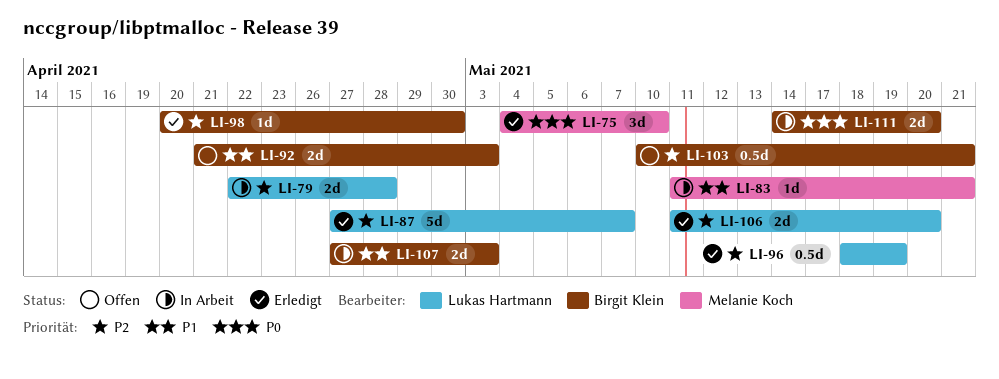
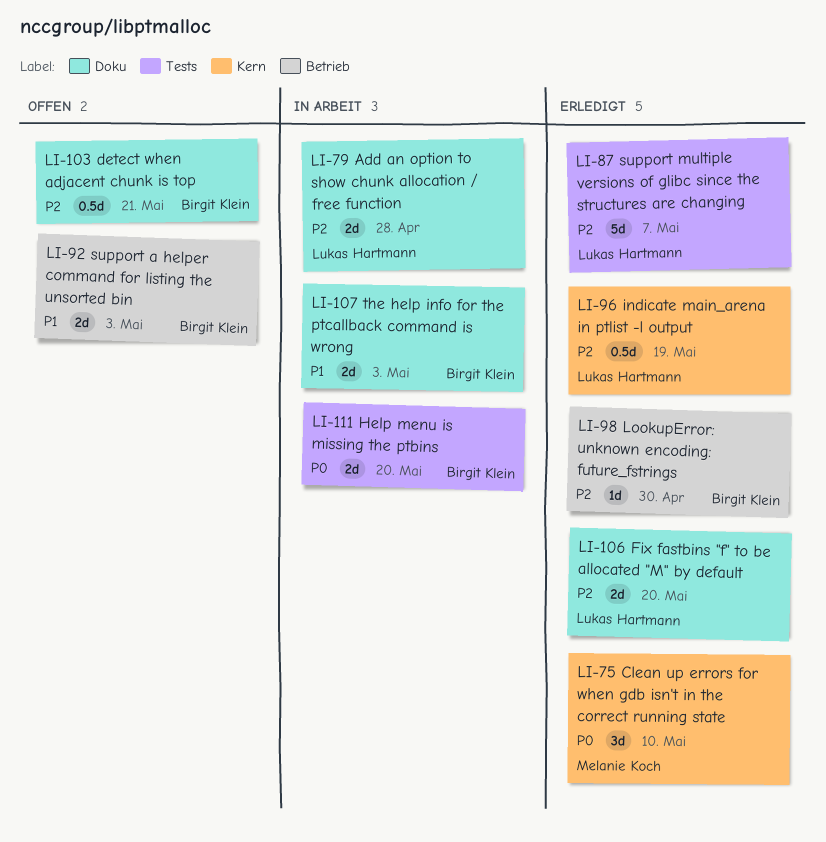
LI-83: present -> none

